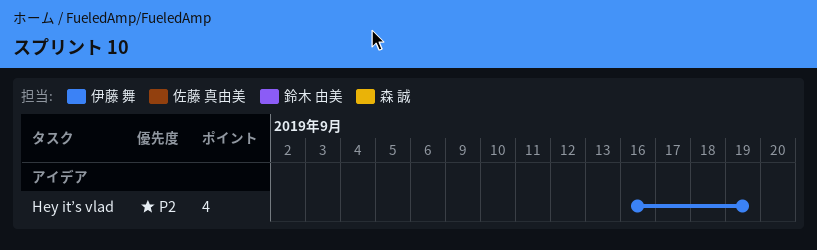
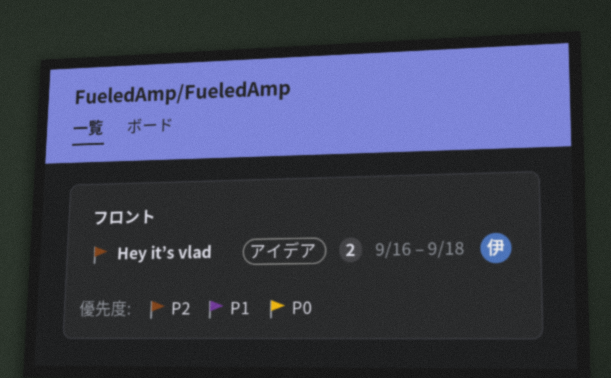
Hey it’s vlad, estimate: 4 -> 2
Hey it’s vlad, due: Sep 19 -> Sep 18

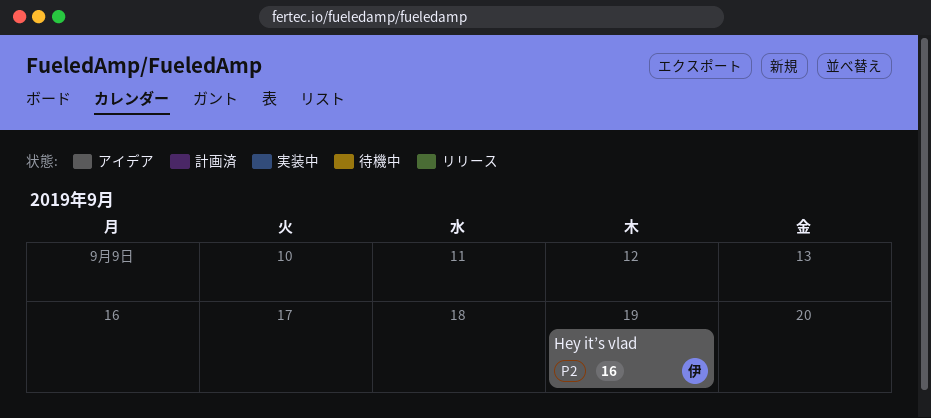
Hey it’s vlad, estimate: 2 -> 16
Hey it’s vlad, due: Sep 18 -> Sep 19

